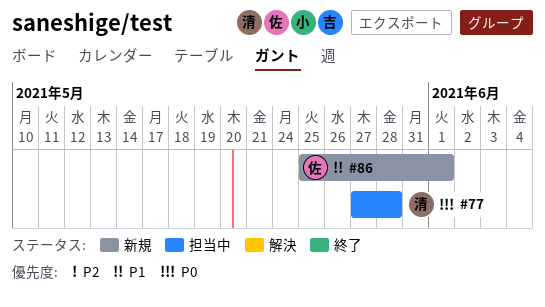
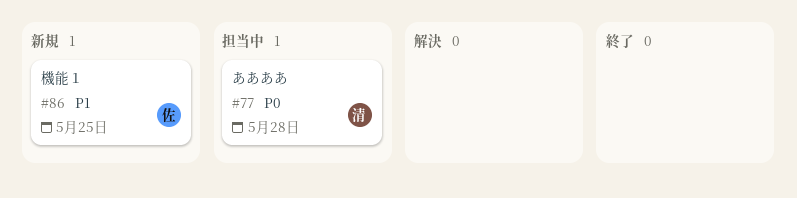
#86, due: Jun 1 -> May 25

